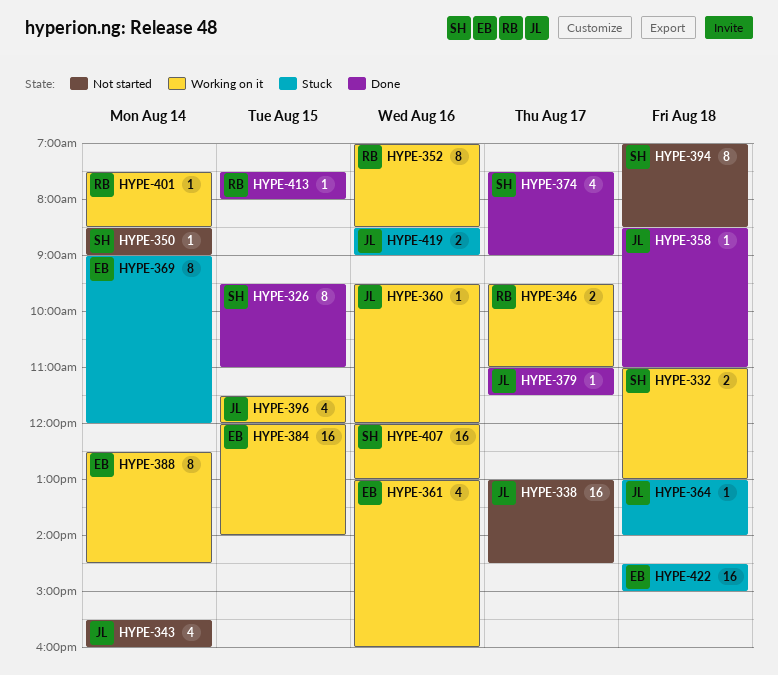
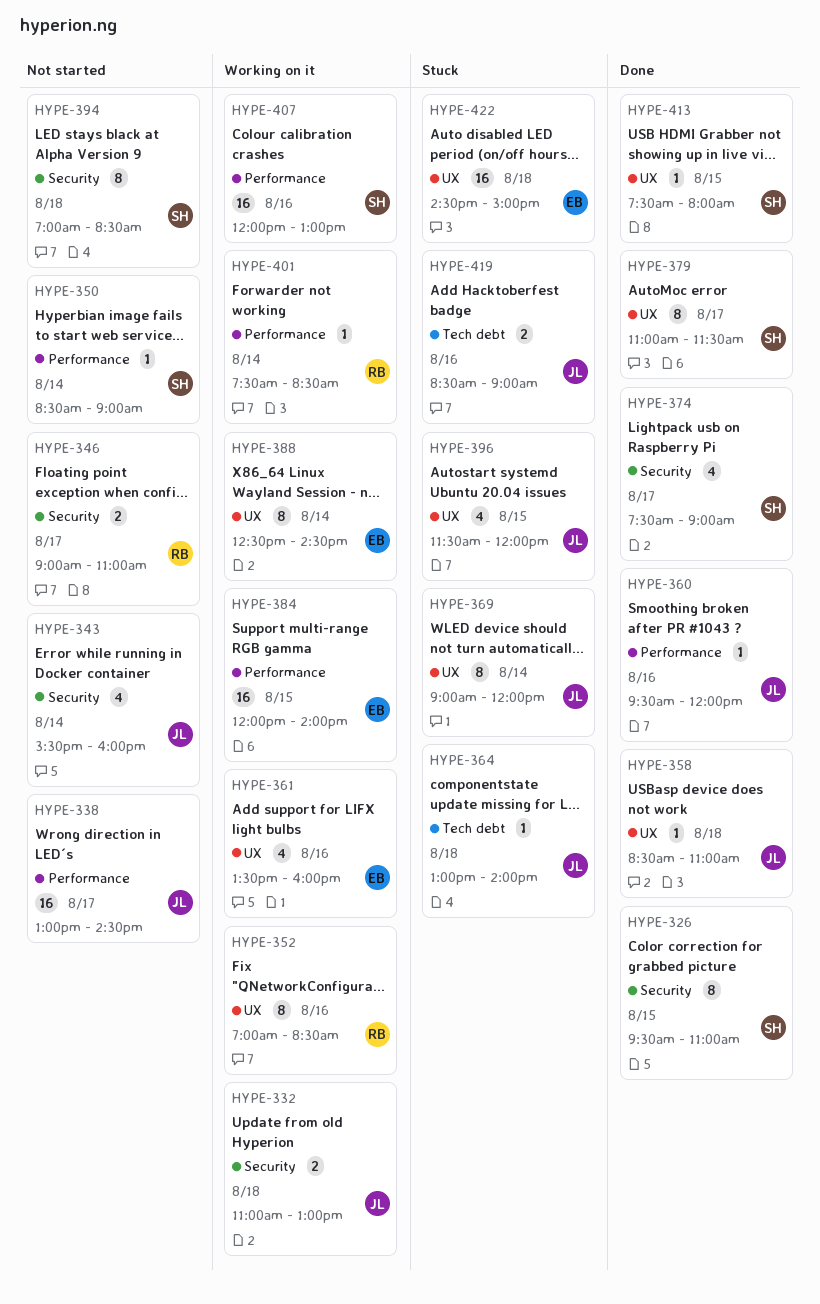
HYPE-332, owner: SH -> JL
HYPE-346, status: Working on it -> Not started
HYPE-346, begins: 09:30 -> 09:00
HYPE-360, status: Working on it -> Done
HYPE-361, begins: 13:00 -> 13:30
HYPE-369, owner: EB -> JL
HYPE-379, owner: JL -> SH
HYPE-379, estimate: 1 -> 8
HYPE-396, status: Working on it -> Stuck
HYPE-413, owner: RB -> SH

